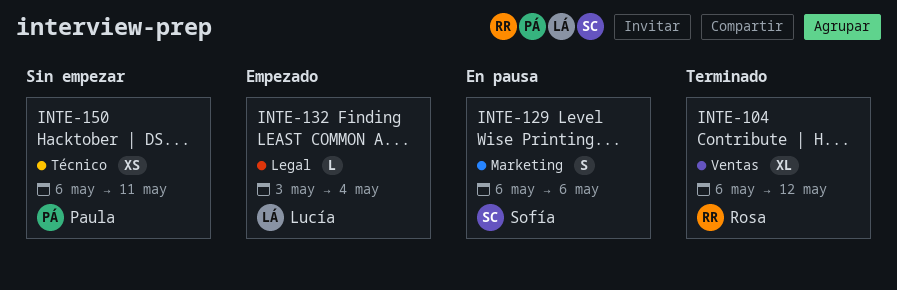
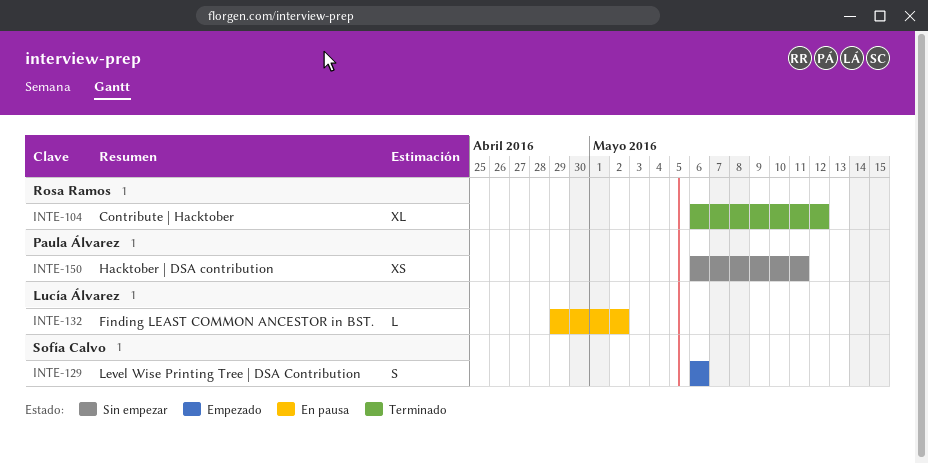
INTE-129, status: En pausa -> Empezado
INTE-132, status: Empezado -> En pausa
INTE-132, start: May 3 -> Apr 29
INTE-132, due: May 4 -> May 2

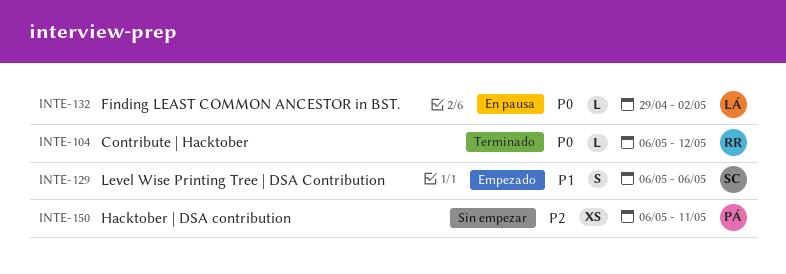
INTE-104, estimate: XL -> L

